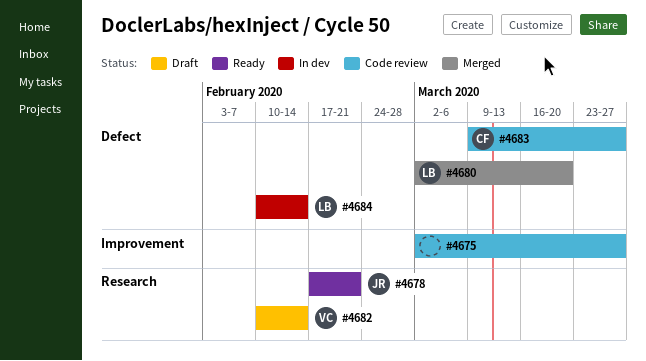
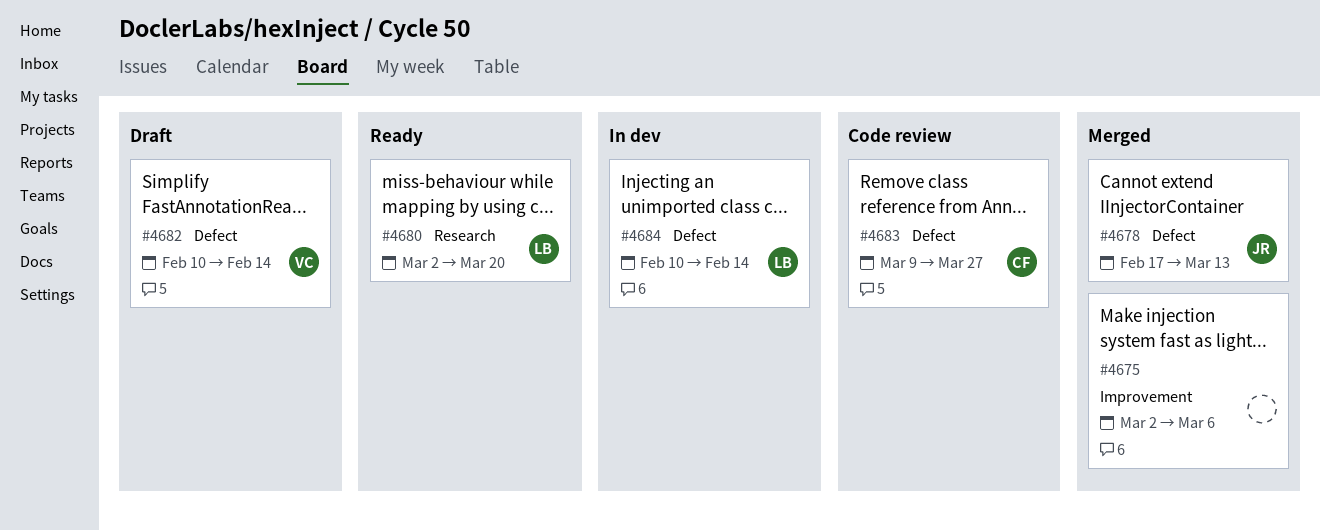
#4675, status: Code review -> Merged
#4675, due: Mar 27 -> Mar 6
#4678, status: Ready -> Merged
#4678, label: Research -> Defect
#4678, due: Feb 21 -> Mar 13
#4680, status: Merged -> Ready
#4680, label: Defect -> Research
#4682, label: Research -> Defect

